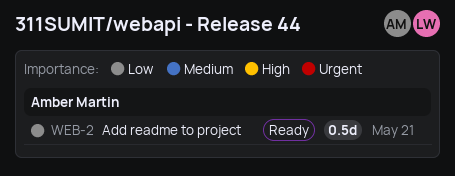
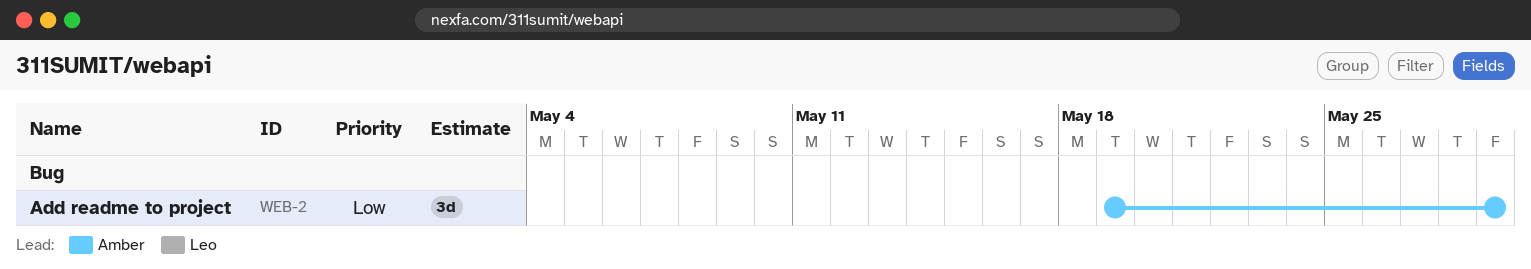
WEB-2, estimate: 0.5d -> 3d
WEB-2, due: May 21 -> May 29

